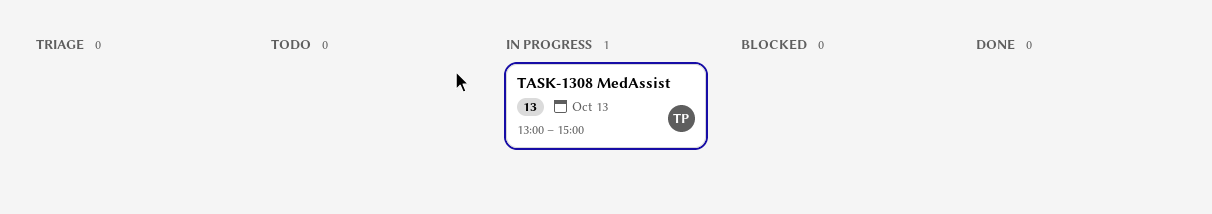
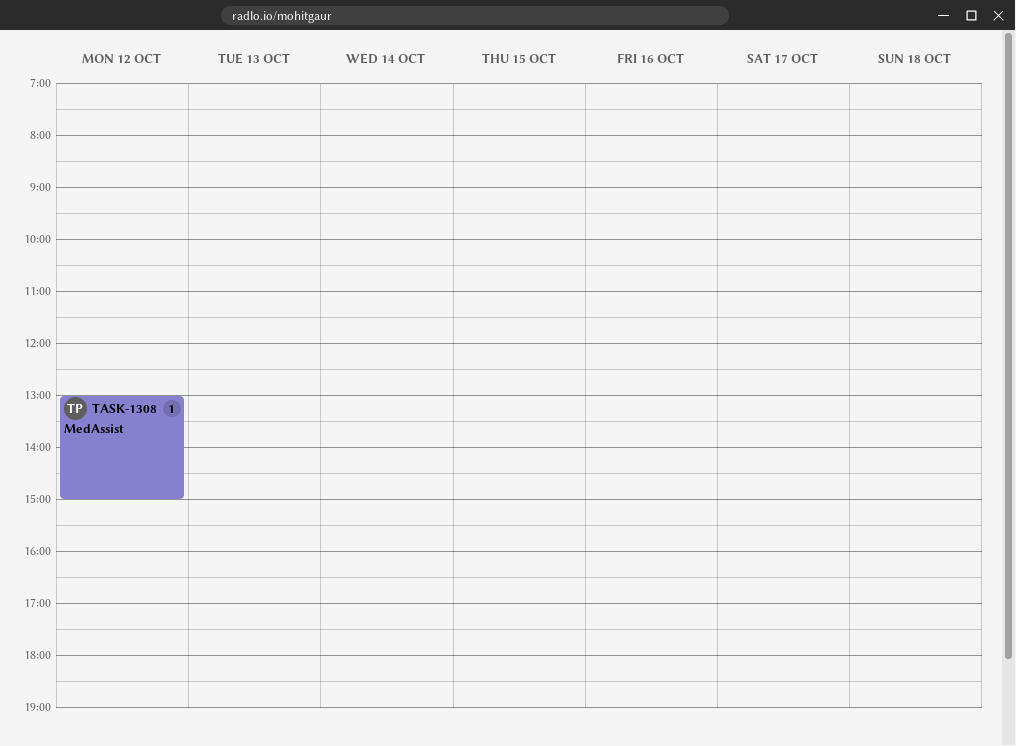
TASK-1308, estimate: 13 -> 1
TASK-1308, day: Oct 13 -> Oct 12

